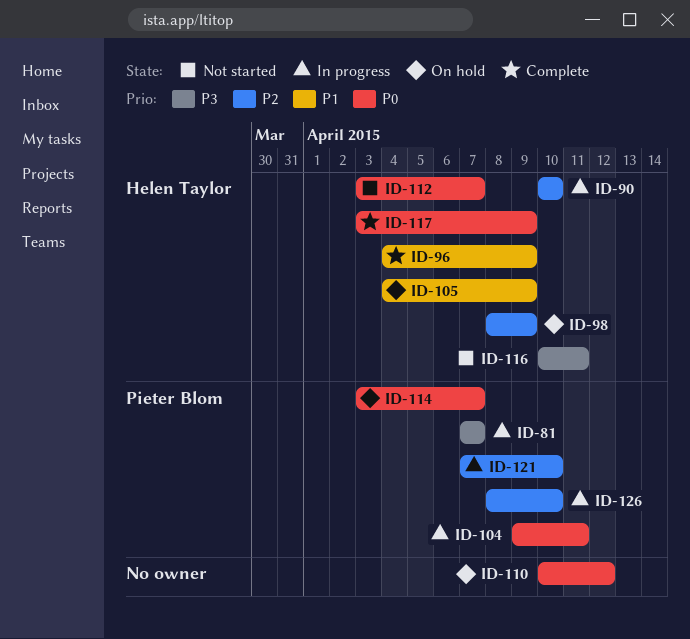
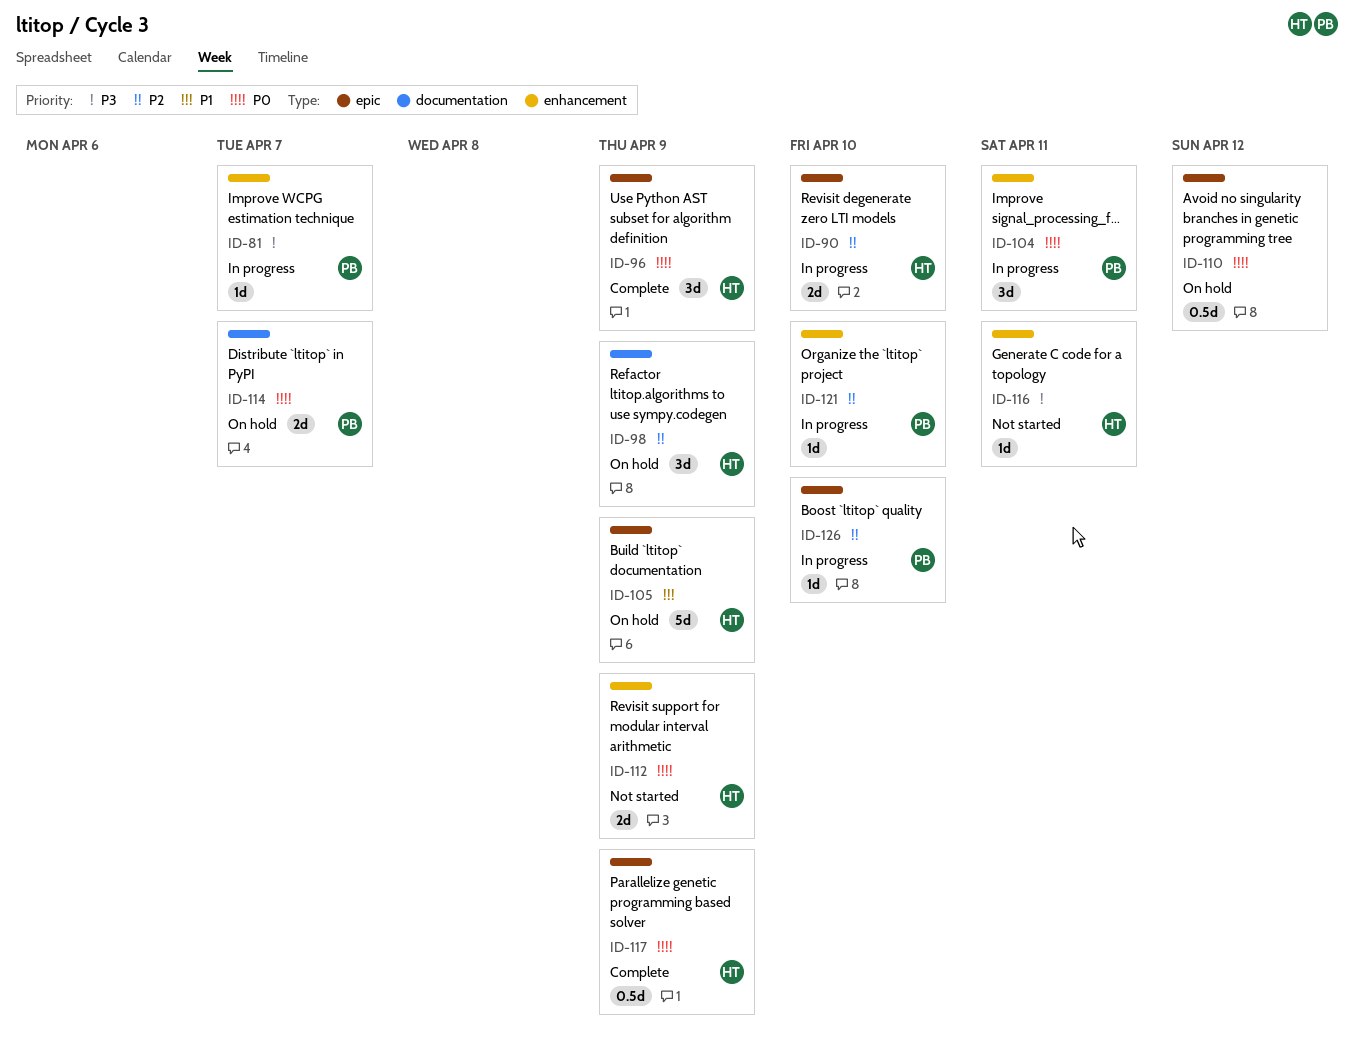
ID-96, priority: P1 -> P0
ID-112, due: Apr 7 -> Apr 9

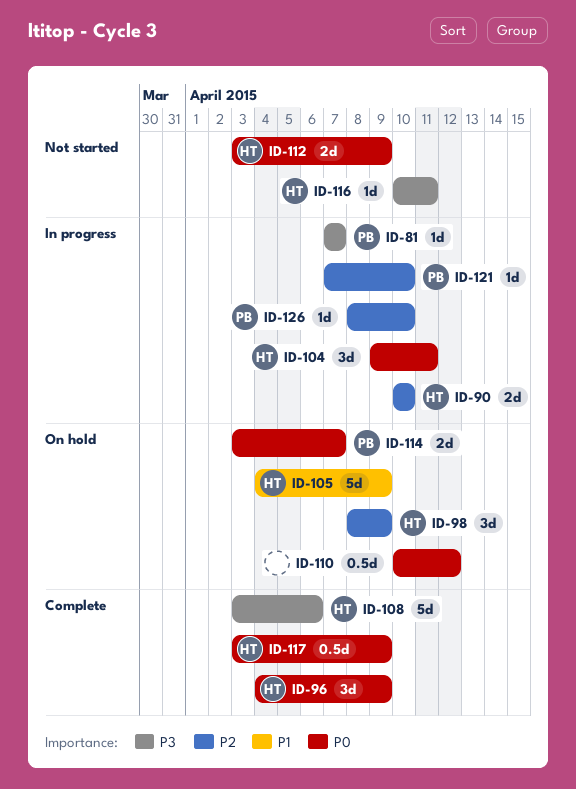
ID-104, owner: PB -> HT
ID-108: none -> present

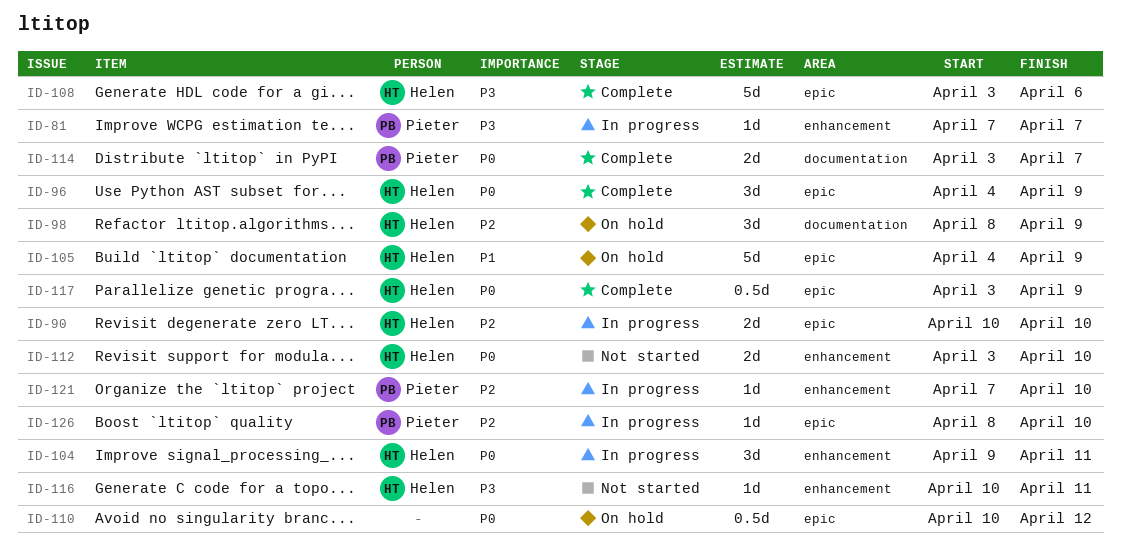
ID-112, due: Apr 9 -> Apr 10
ID-114, status: On hold -> Complete

